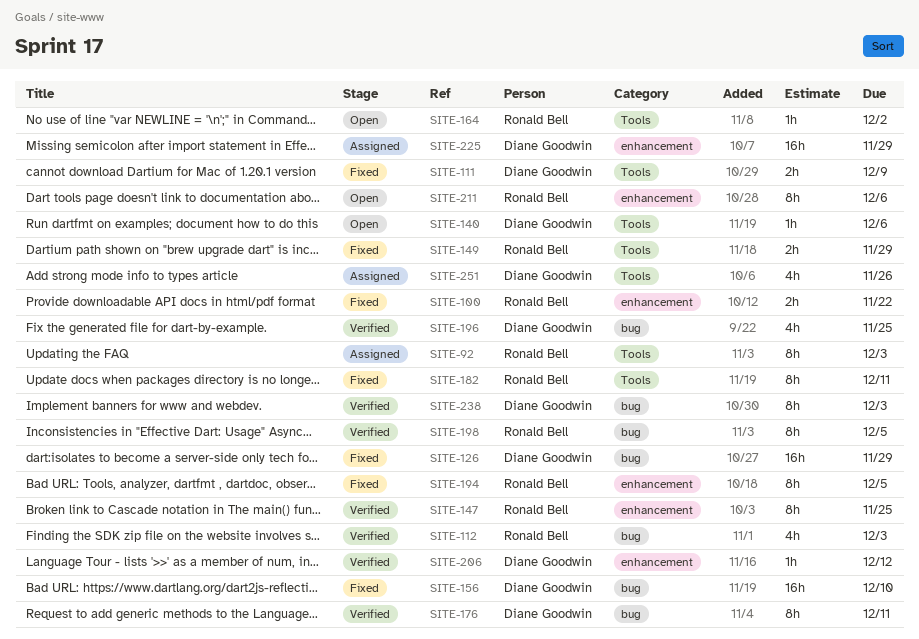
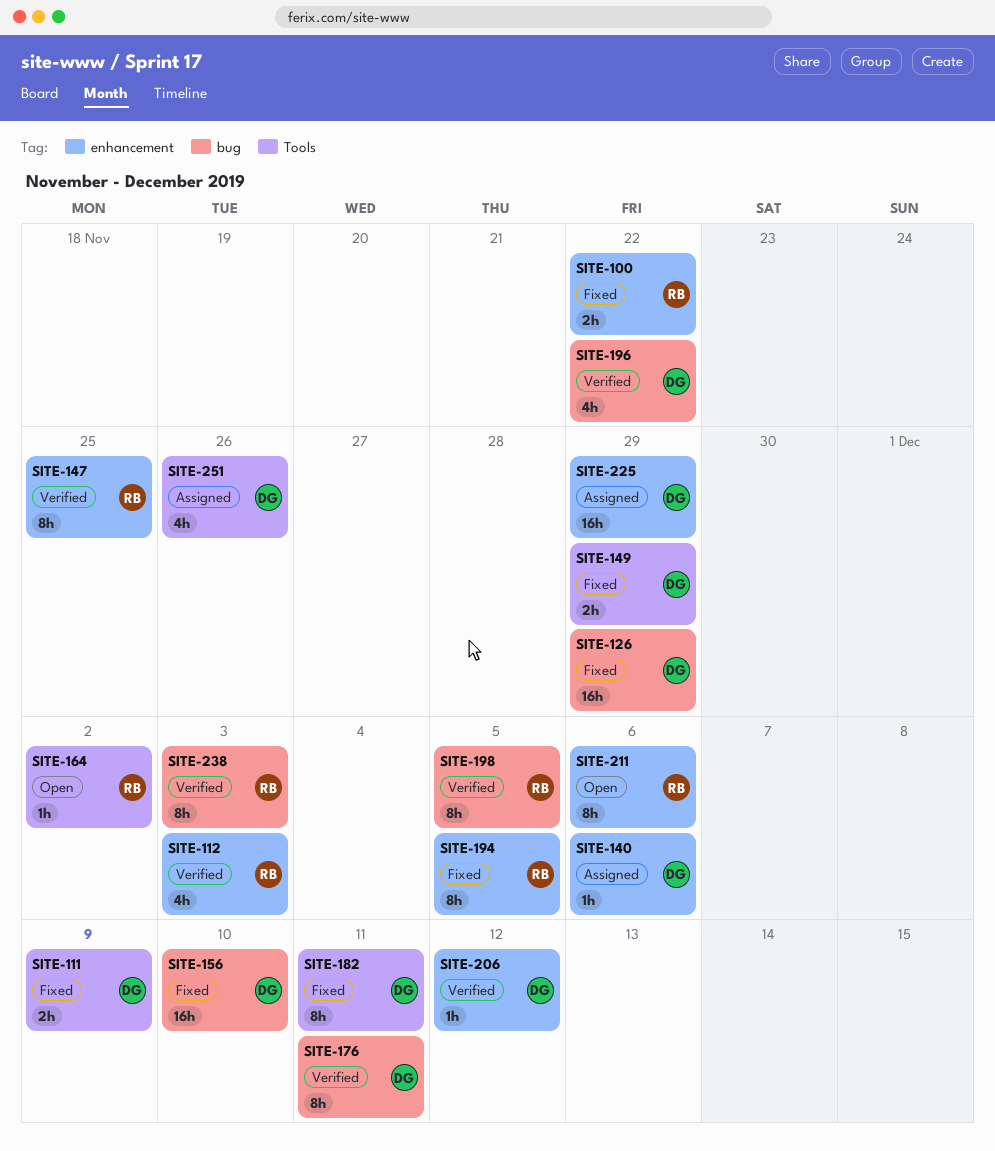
SITE-92: present -> none
SITE-112, label: bug -> enhancement
SITE-140, status: Open -> Assigned
SITE-140, label: Tools -> enhancement
SITE-149, owner: Ronald Bell -> Diane Goodwin
SITE-182, owner: Ronald Bell -> Diane Goodwin
SITE-196, due: Nov 25 -> Nov 22
SITE-238, owner: Diane Goodwin -> Ronald Bell

